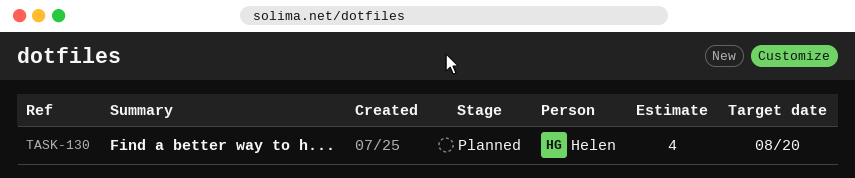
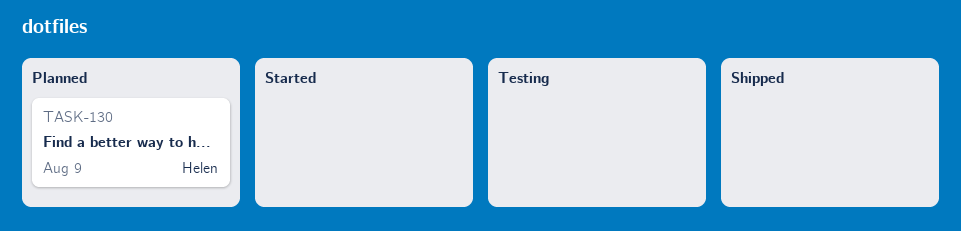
TASK-130, due: Aug 20 -> Aug 9

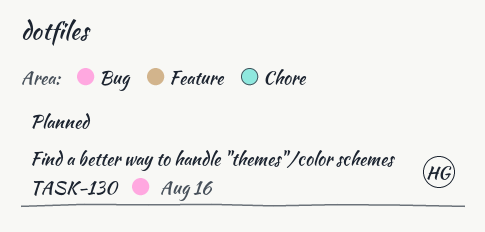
TASK-130, due: Aug 9 -> Aug 16

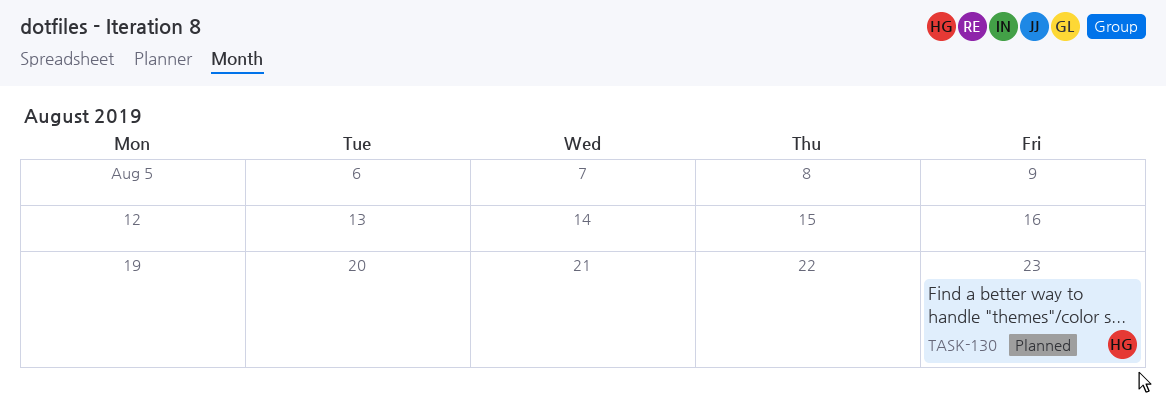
TASK-130, due: Aug 16 -> Aug 23

